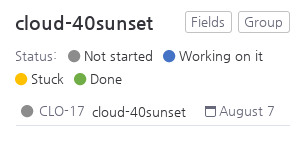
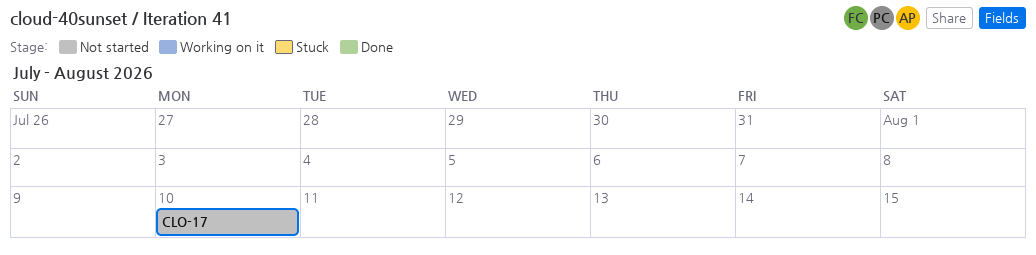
CLO-17, due: Aug 7 -> Aug 10

